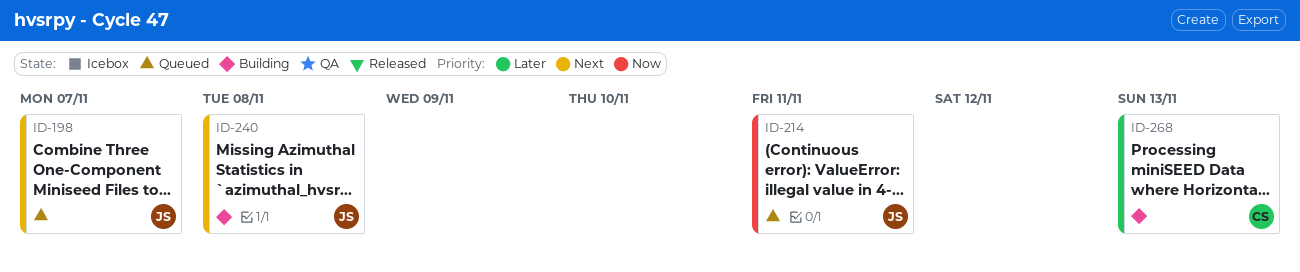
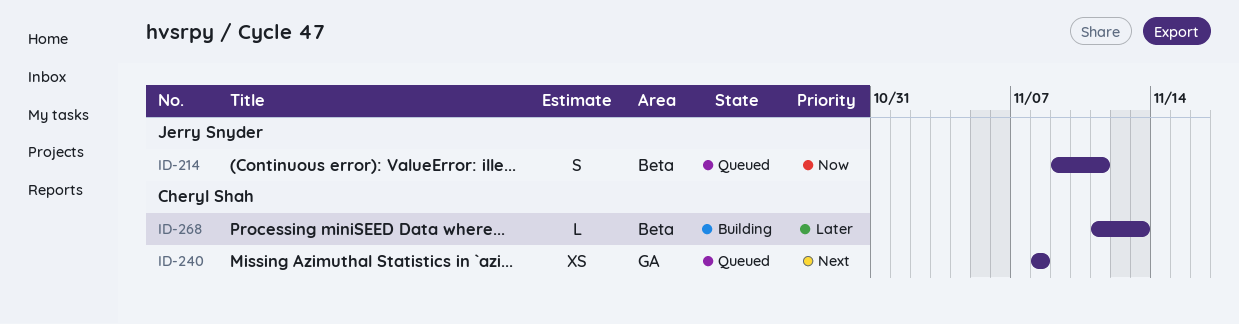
ID-198: present -> none
ID-240, status: Building -> Queued
ID-240, owner: Jerry Snyder -> Cheryl Shah

